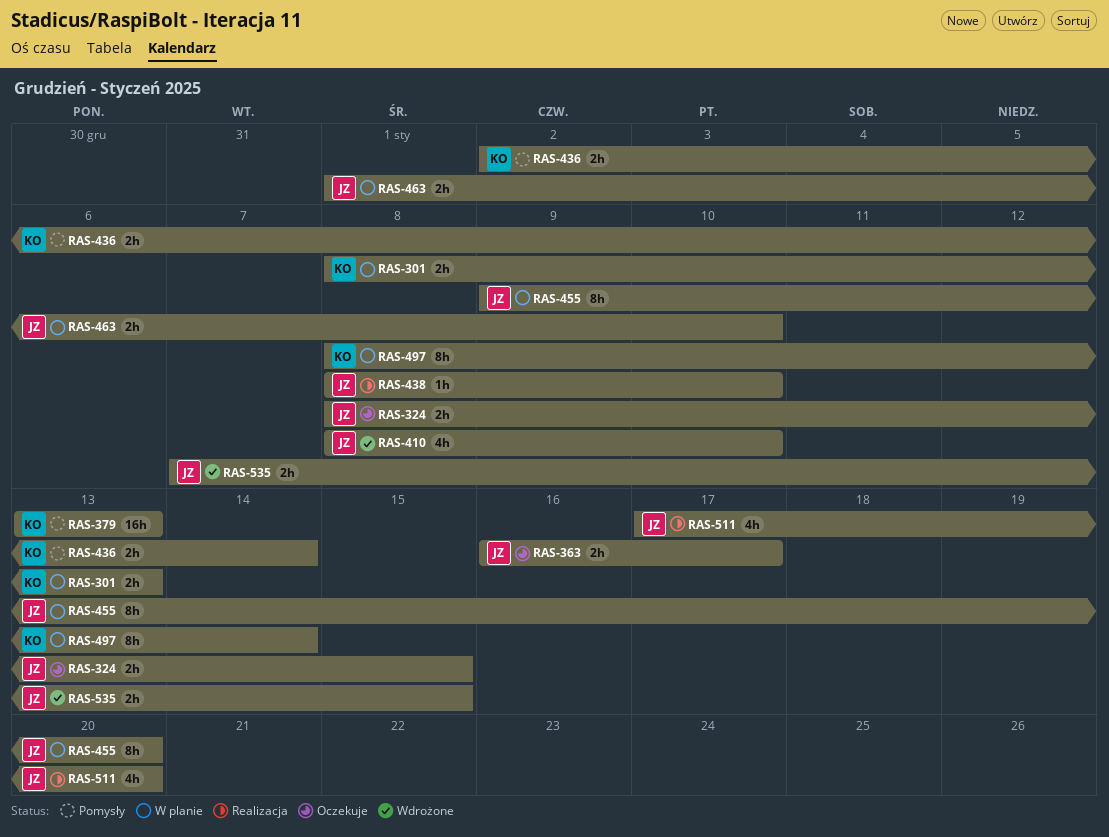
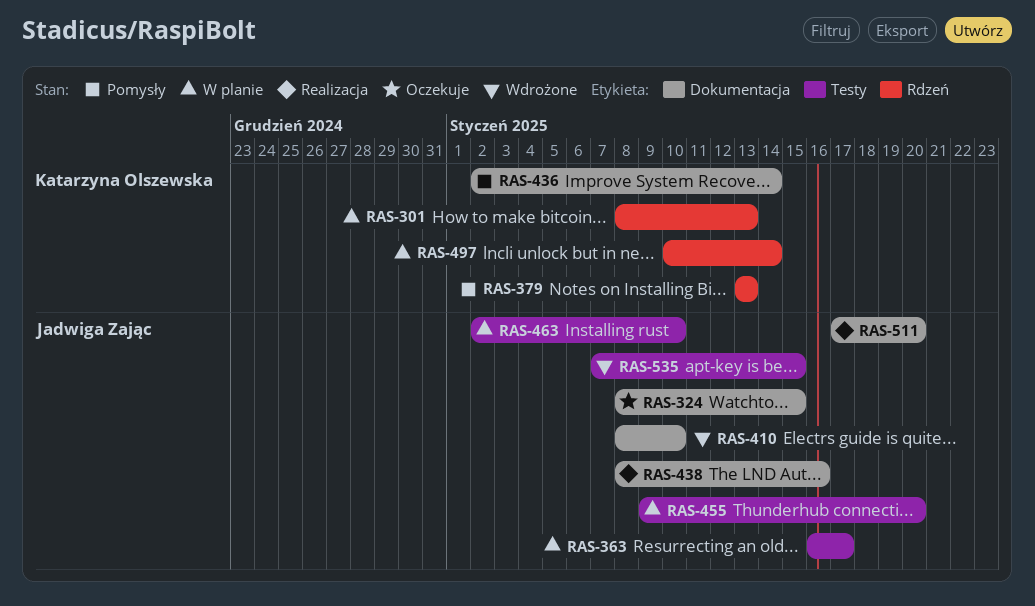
RAS-363, status: Oczekuje -> W planie
RAS-438, due: Jan 10 -> Jan 16
RAS-463, start: Jan 1 -> Jan 2
RAS-497, start: Jan 8 -> Jan 10

